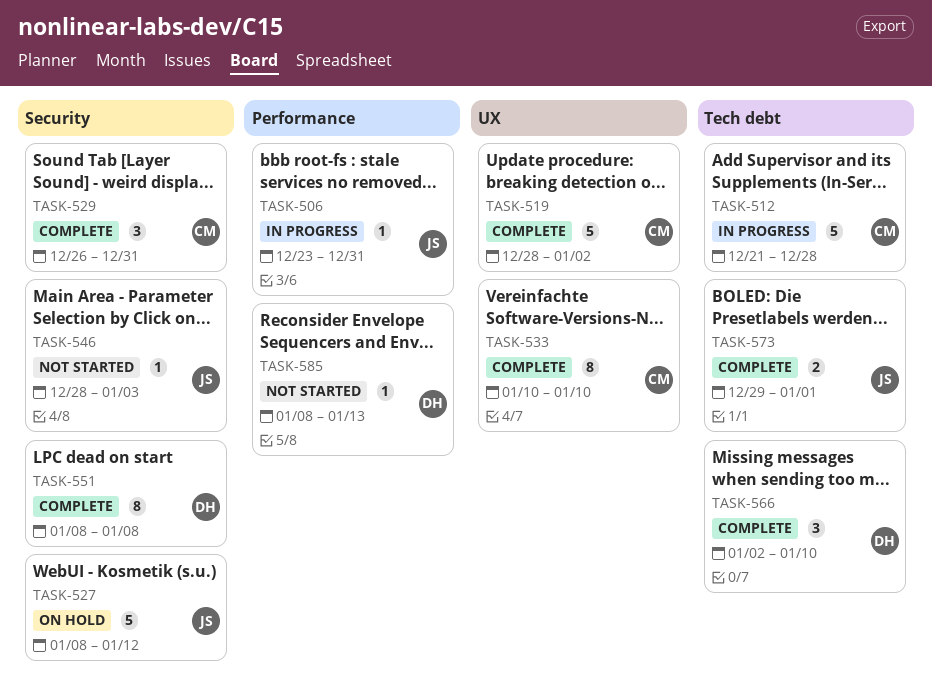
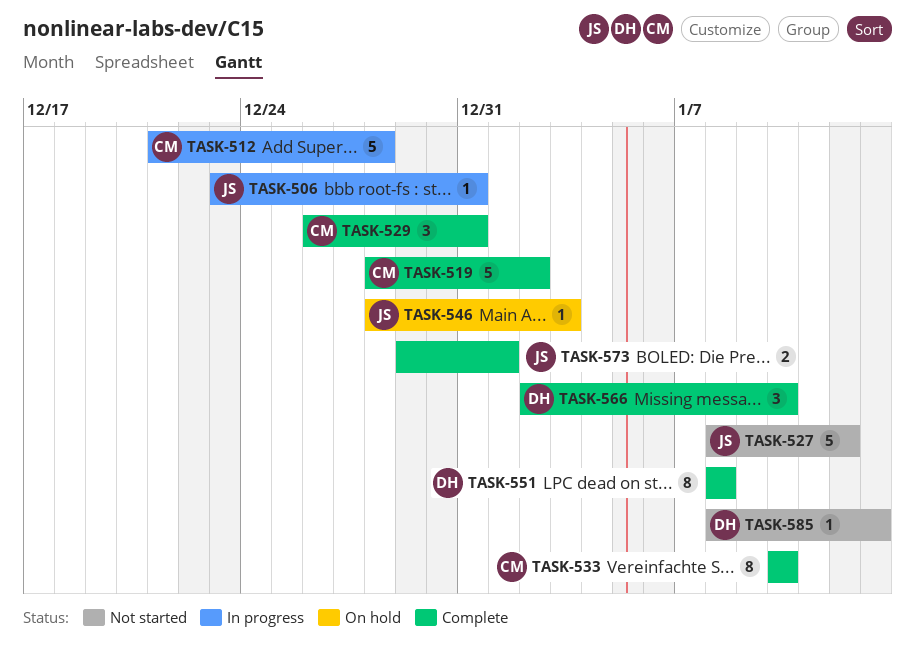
TASK-527, status: On hold -> Not started
TASK-546, status: Not started -> On hold

